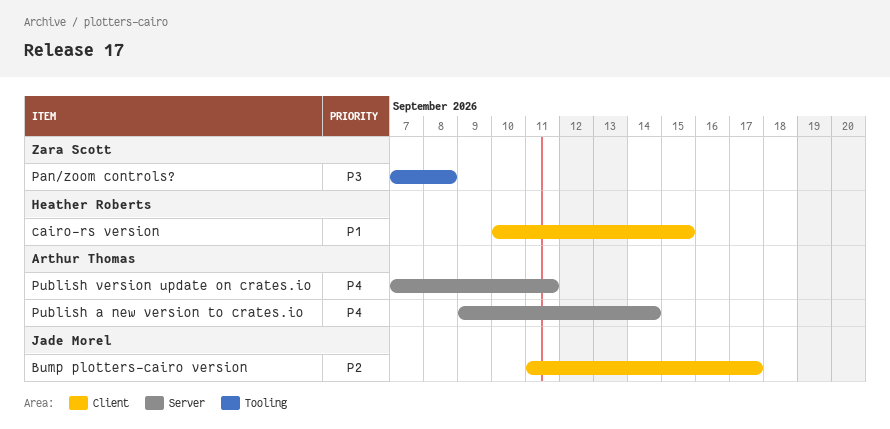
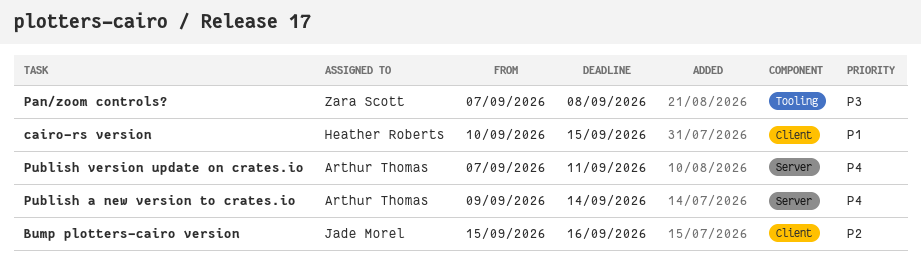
Bump plotters-cairo version, start: Sep 11 -> Sep 15
Bump plotters-cairo version, due: Sep 17 -> Sep 16

